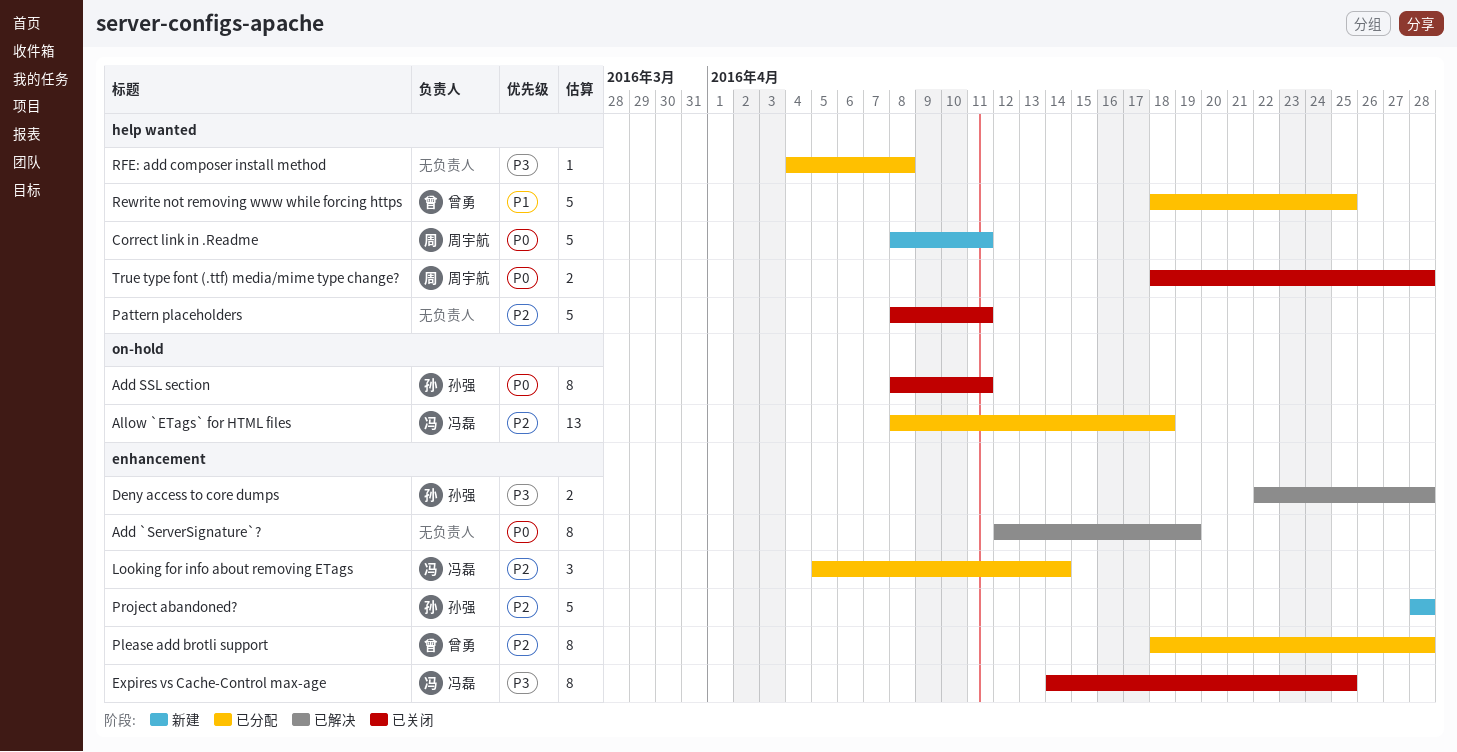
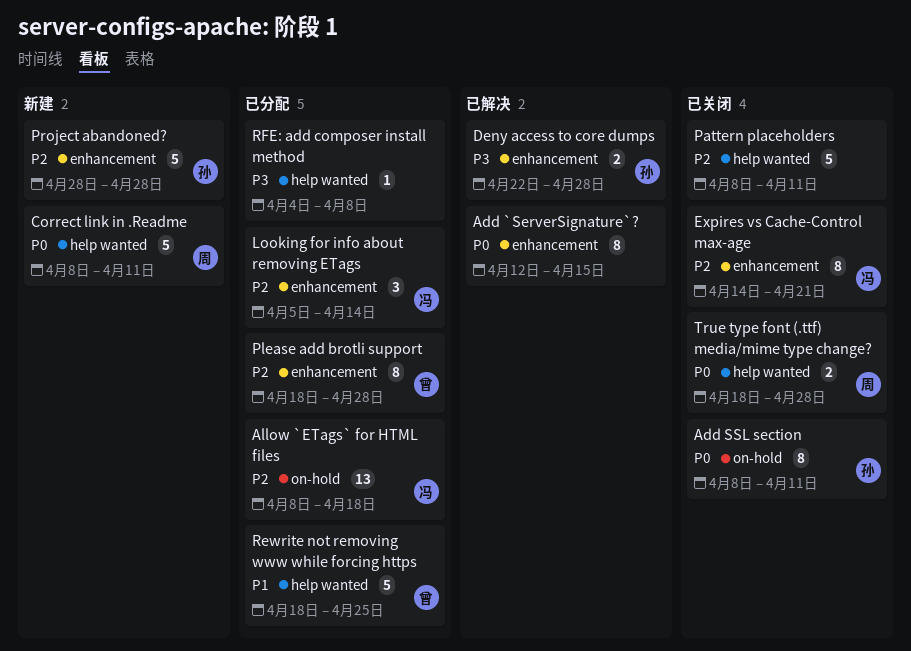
Add `ServerSignature`?, due: Apr 19 -> Apr 15
Expires vs Cache-Control max-age, priority: P3 -> P2
Expires vs Cache-Control max-age, due: Apr 25 -> Apr 21

